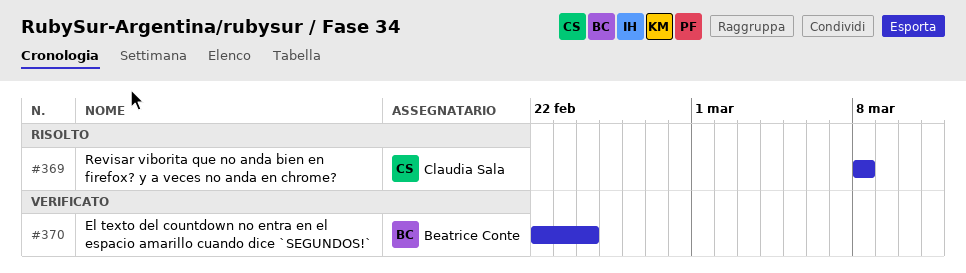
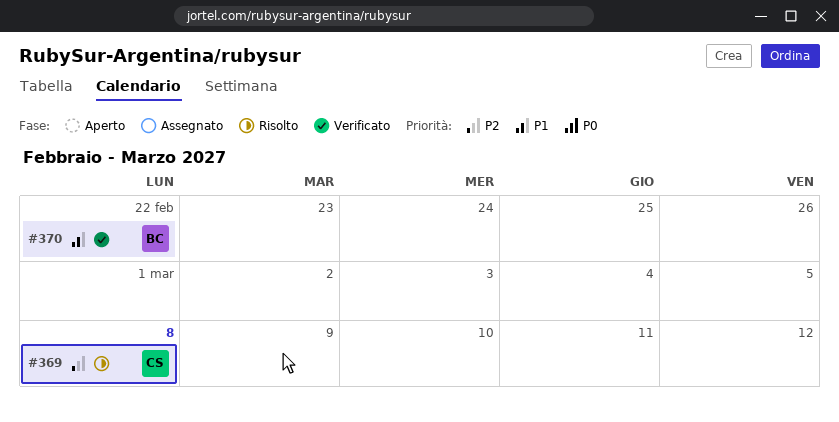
#370, due: Feb 24 -> Feb 22

